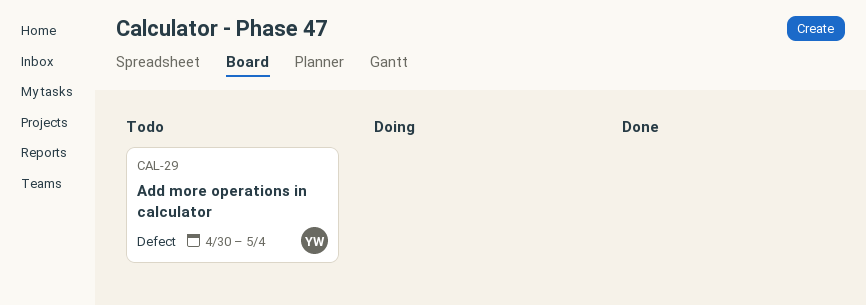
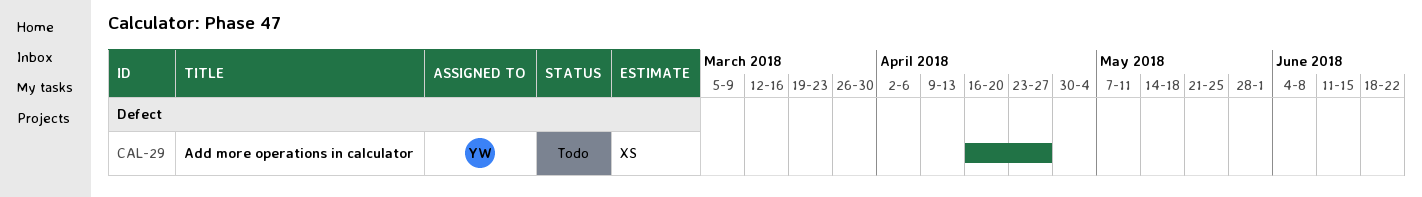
CAL-29, start: Apr 30 -> Apr 16
CAL-29, due: May 4 -> Apr 27

